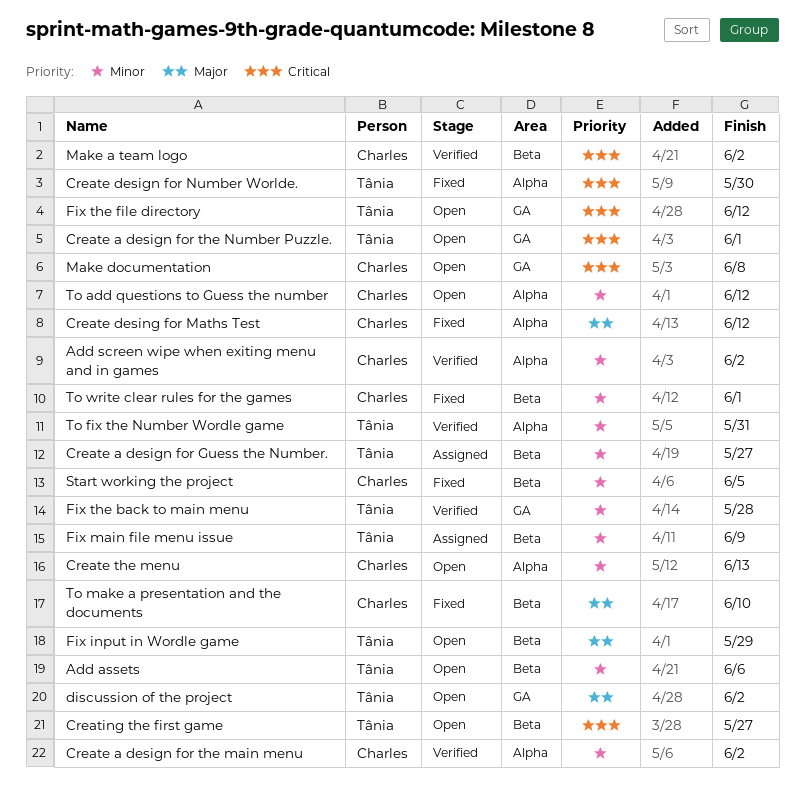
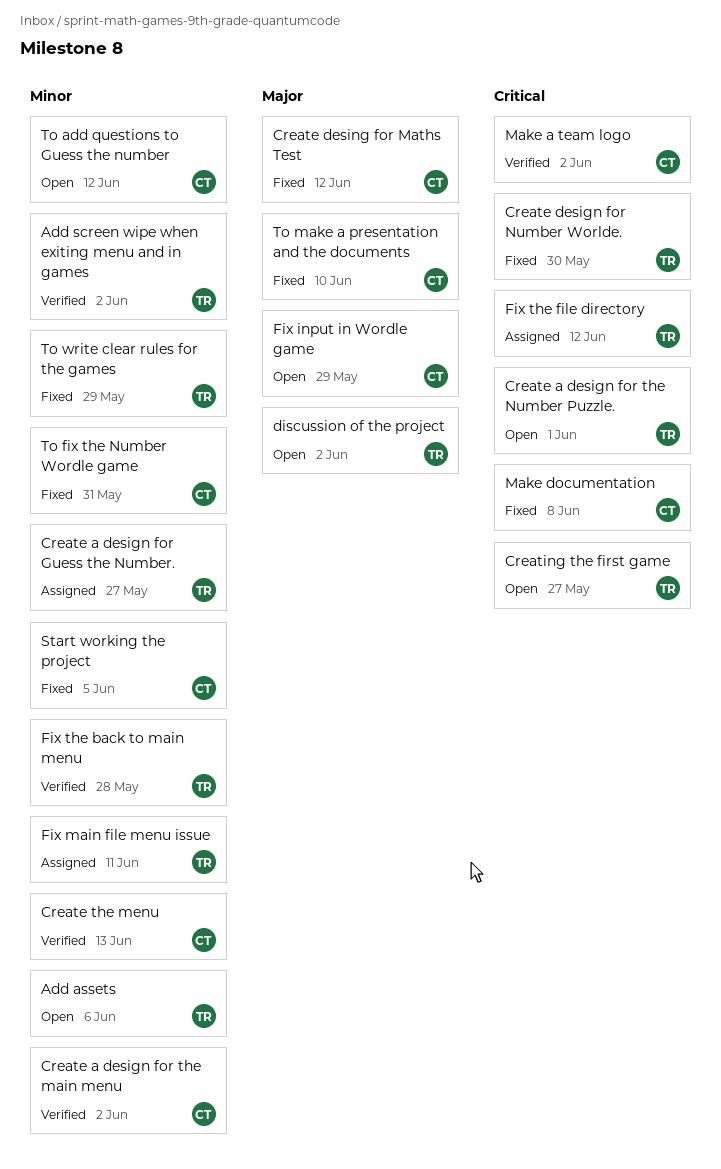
Add screen wipe when exiting menu and in games, owner: Charles -> Tânia
Create the menu, status: Open -> Verified
Fix input in Wordle game, owner: Tânia -> Charles
Fix main file menu issue, due: Jun 9 -> Jun 11
Fix the file directory, status: Open -> Assigned
Make documentation, status: Open -> Fixed
To fix the Number Wordle game, status: Verified -> Fixed
To fix the Number Wordle game, owner: Tânia -> Charles
To write clear rules for the games, owner: Charles -> Tânia
To write clear rules for the games, due: Jun 1 -> May 29

